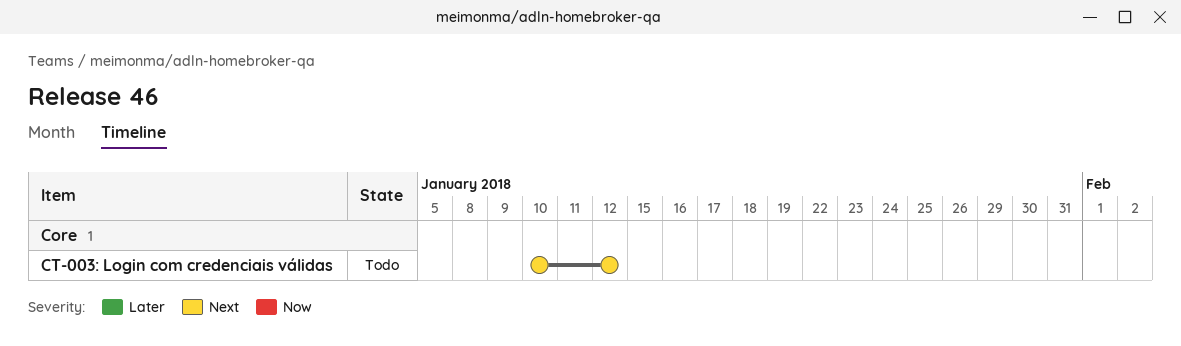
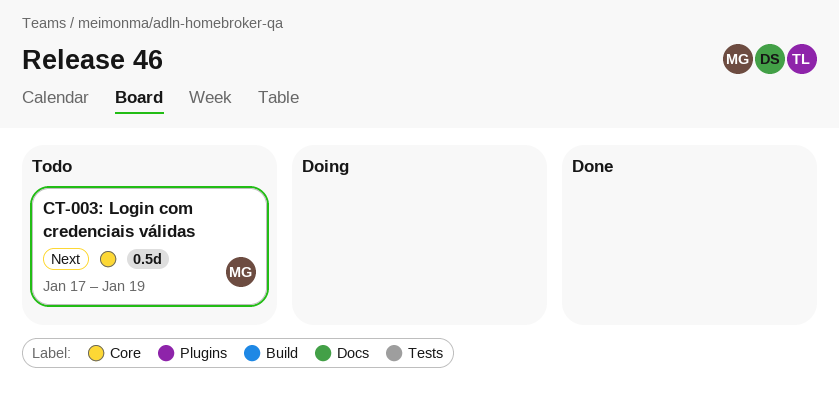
CT-003: Login com credenciais válidas, start: Jan 10 -> Jan 17
CT-003: Login com credenciais válidas, due: Jan 12 -> Jan 19

